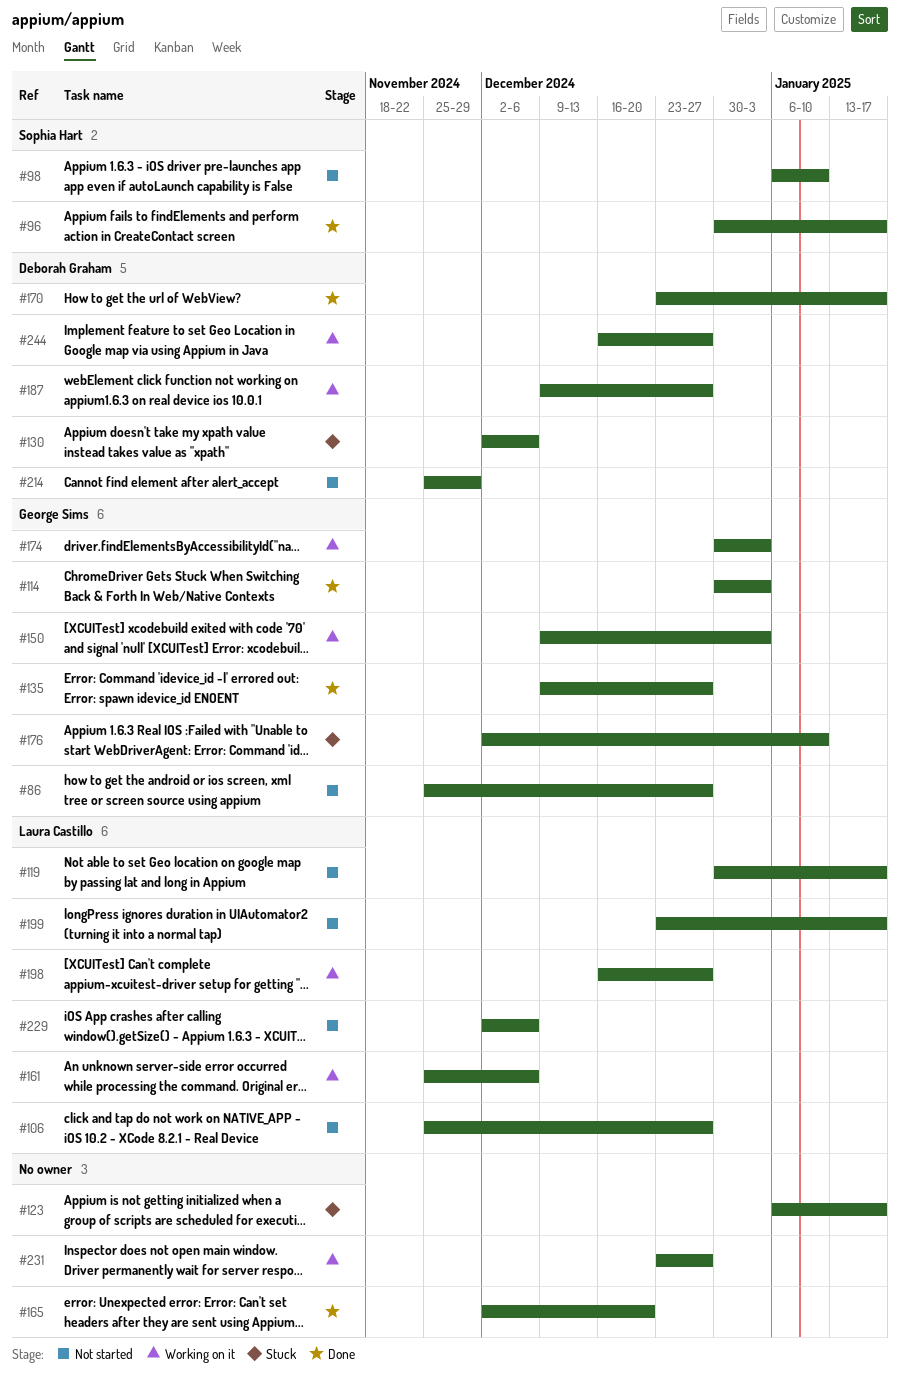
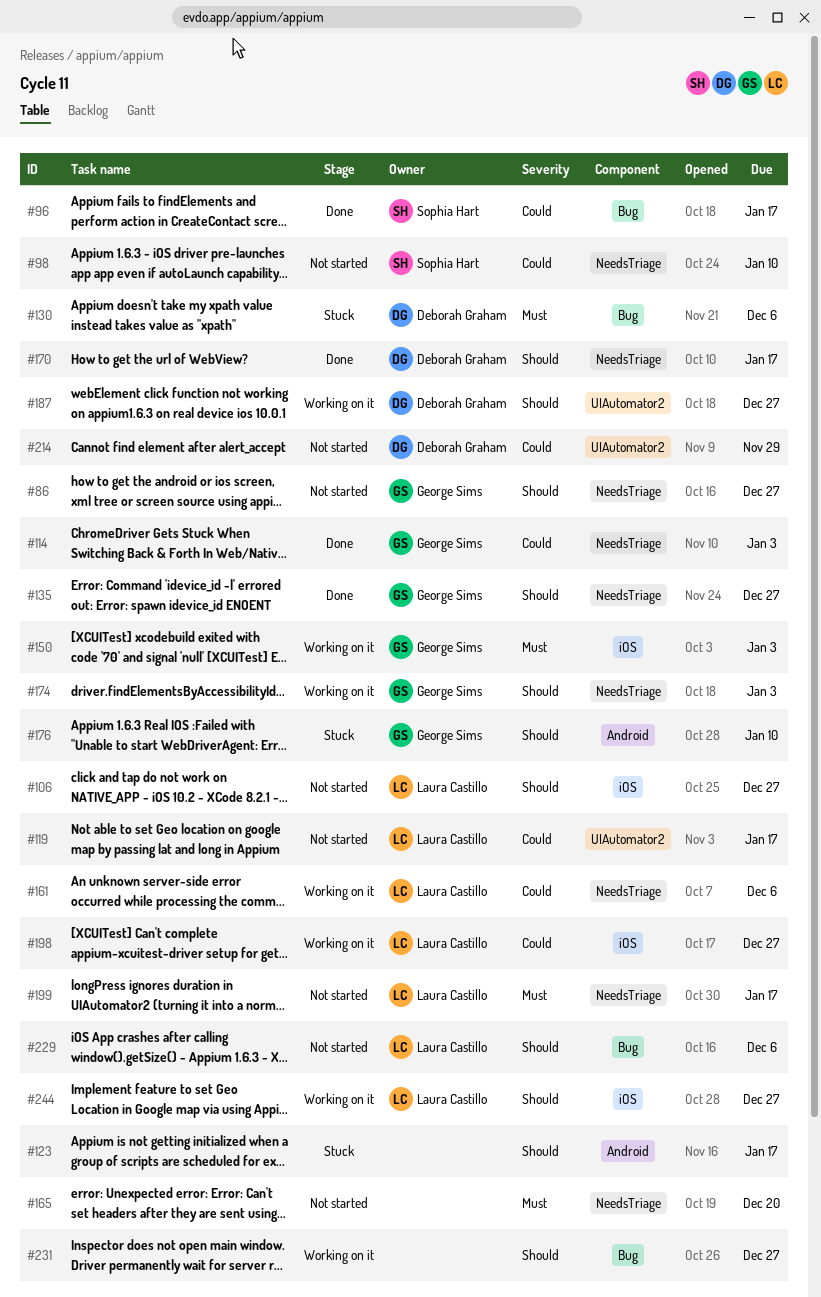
#165, status: Done -> Not started
#244, owner: Deborah Graham -> Laura Castillo

